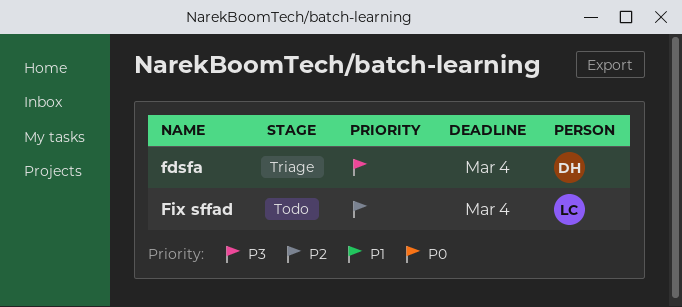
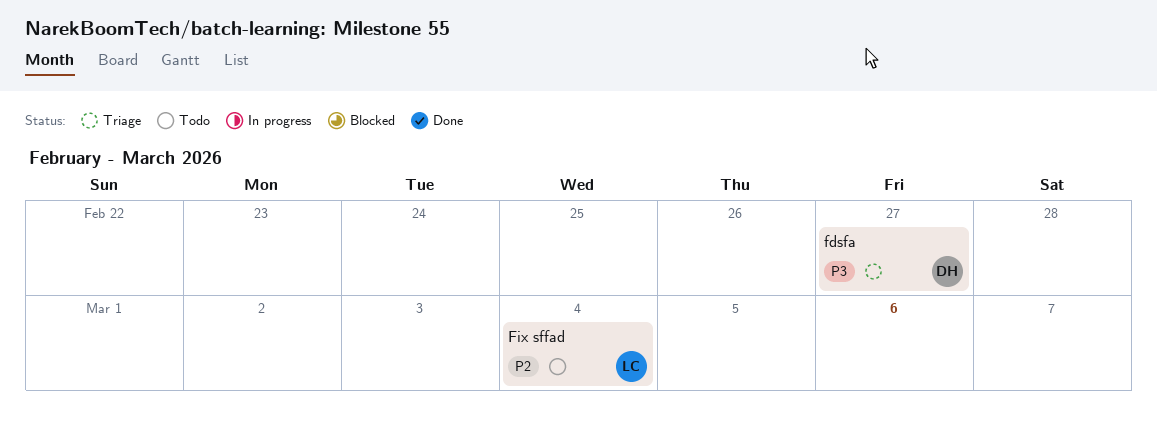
fdsfa, due: Mar 4 -> Feb 27

